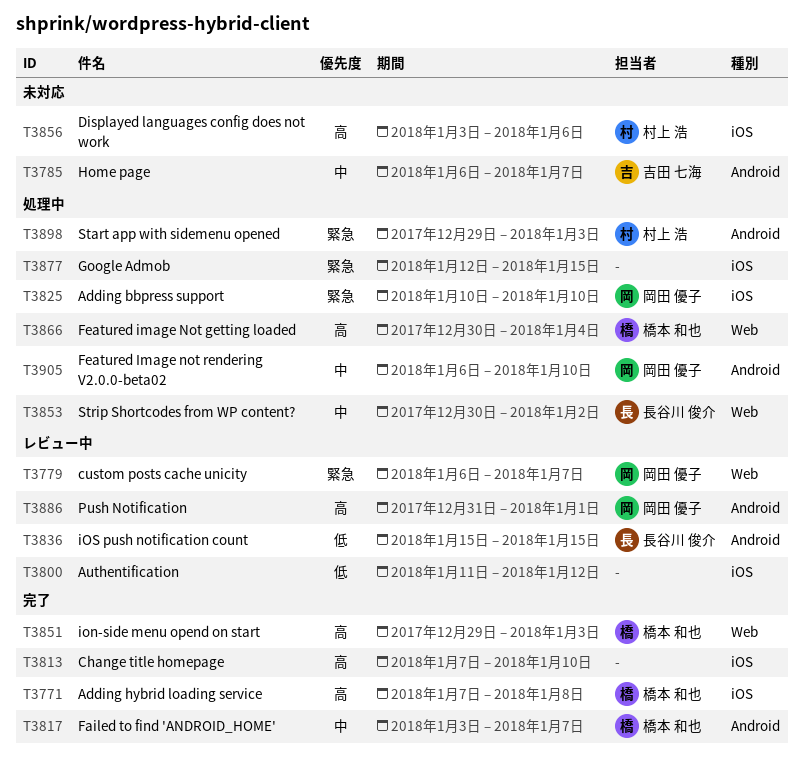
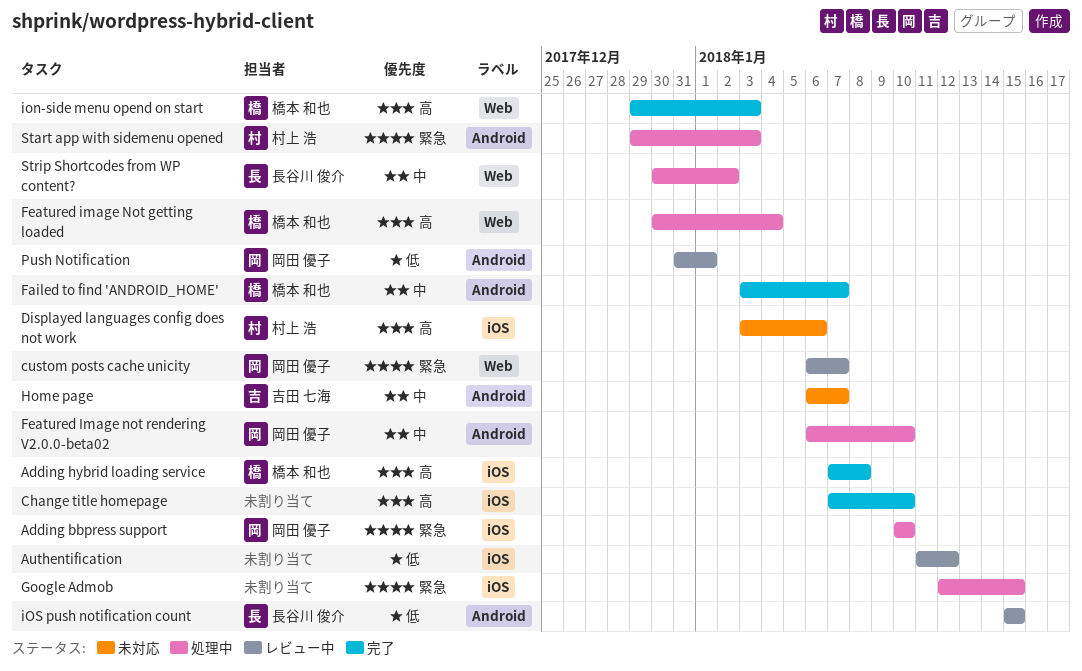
Push Notification, priority: 高 -> 低

